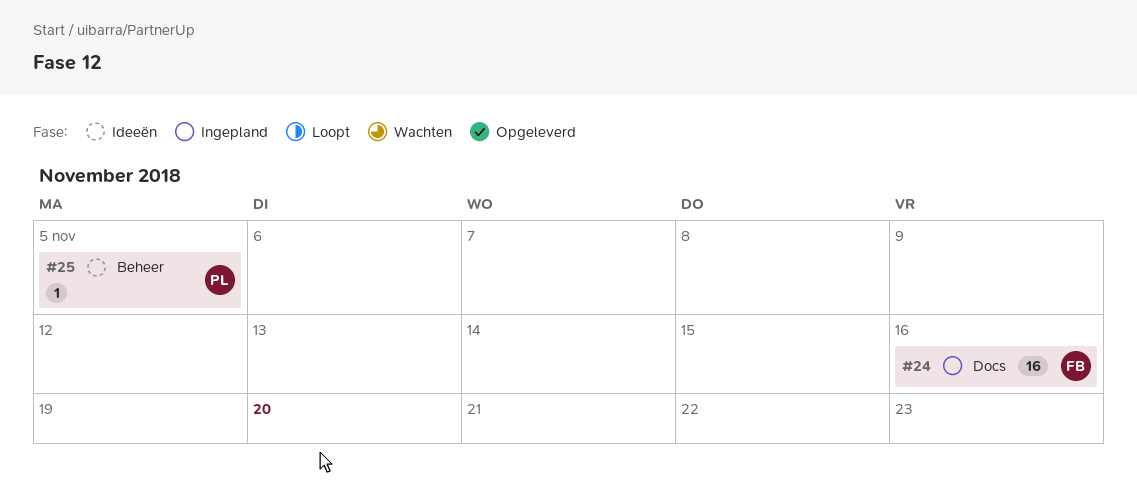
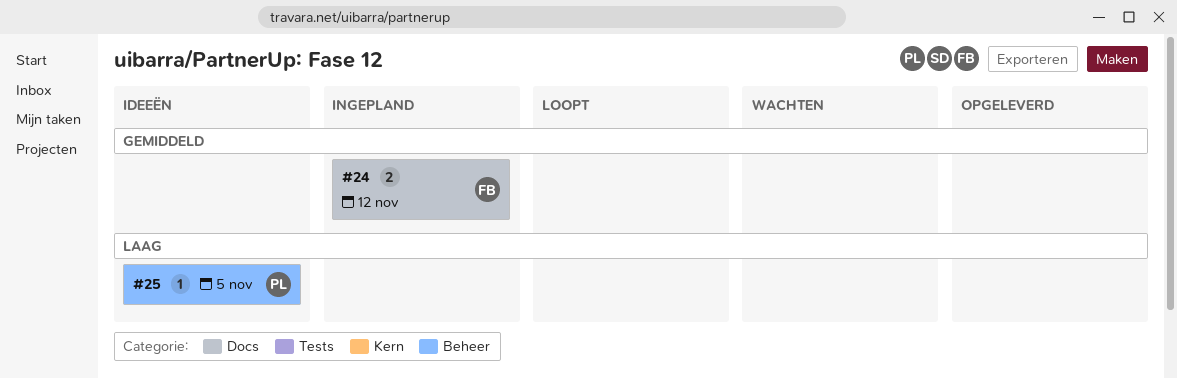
#24, estimate: 16 -> 2
#24, due: Nov 16 -> Nov 12

